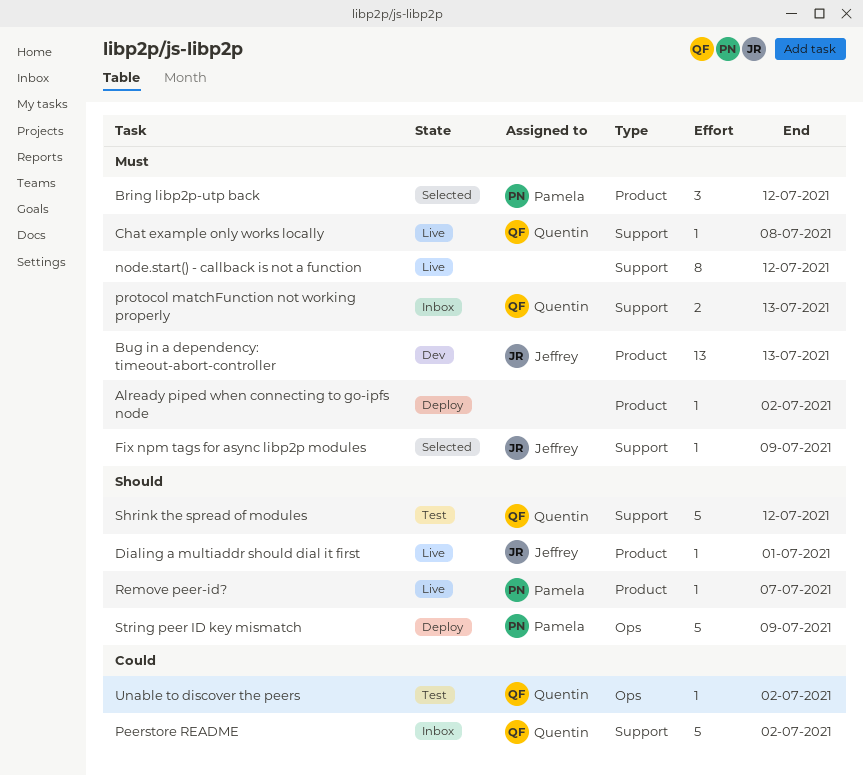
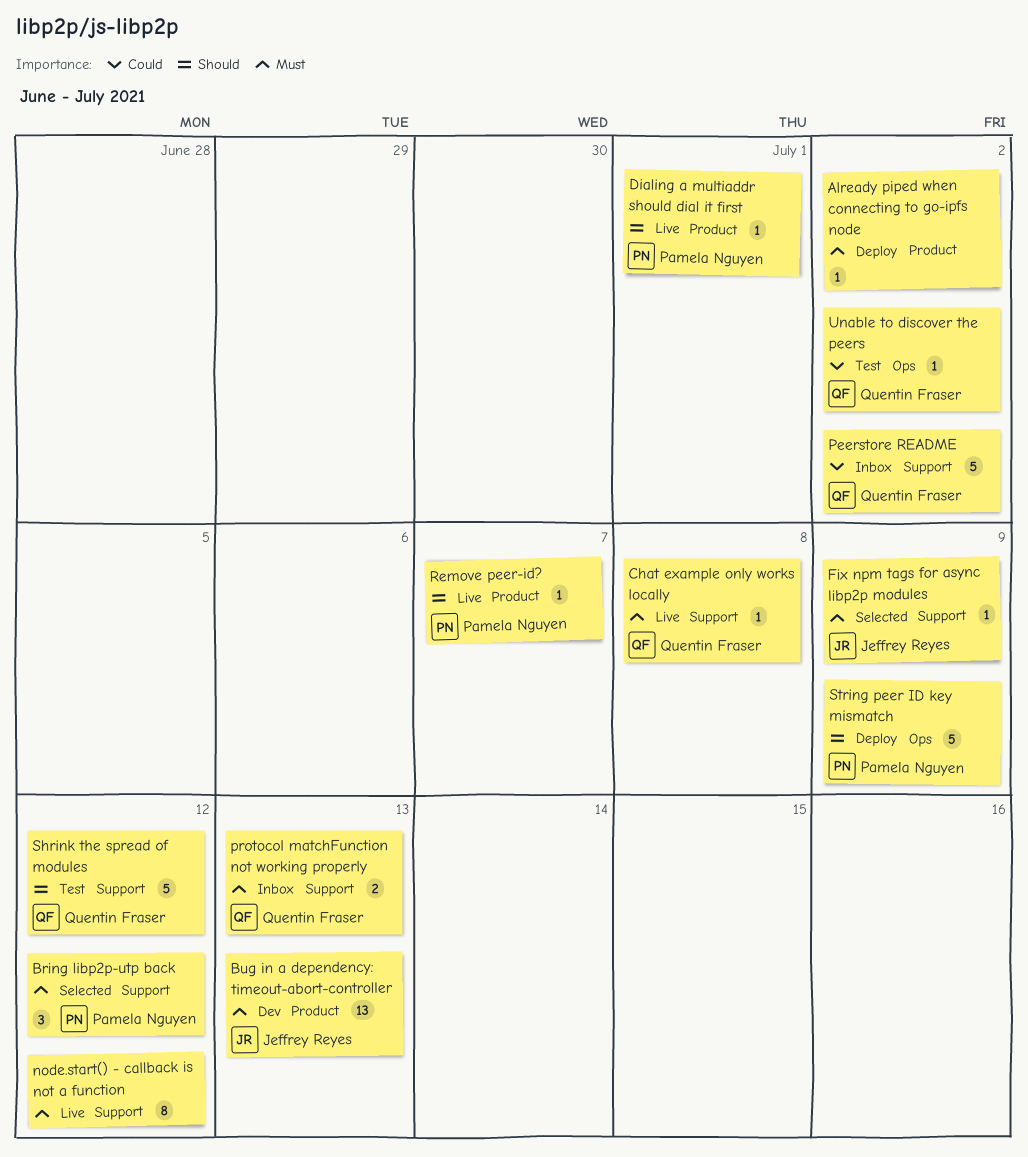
Bring libp2p-utp back, label: Product -> Support
Dialing a multiaddr should dial it first, owner: Jeffrey Reyes -> Pamela Nguyen

